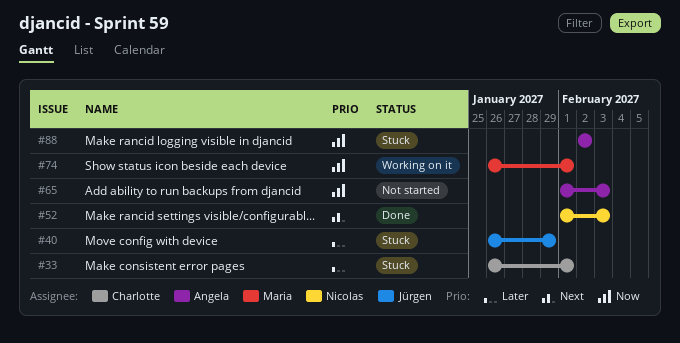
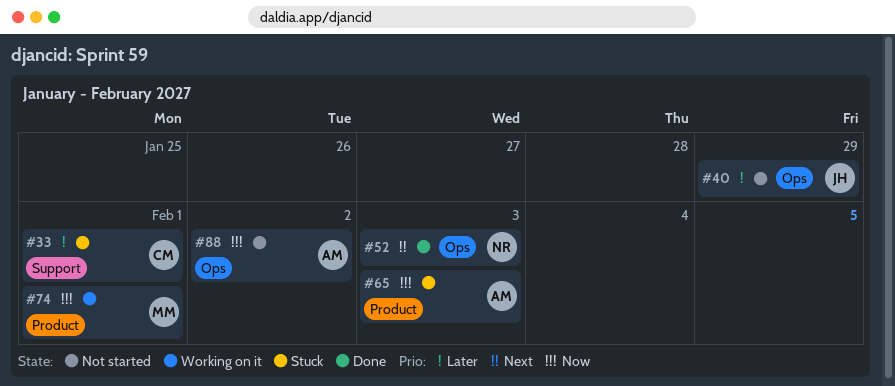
#40, status: Stuck -> Not started
#65, status: Not started -> Stuck
#88, status: Stuck -> Not started

